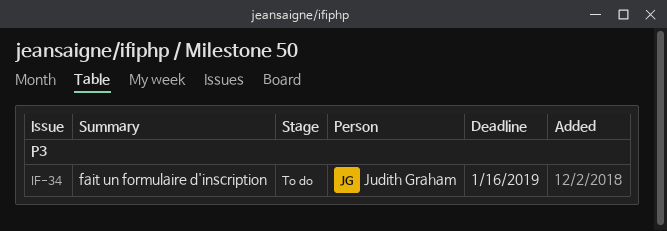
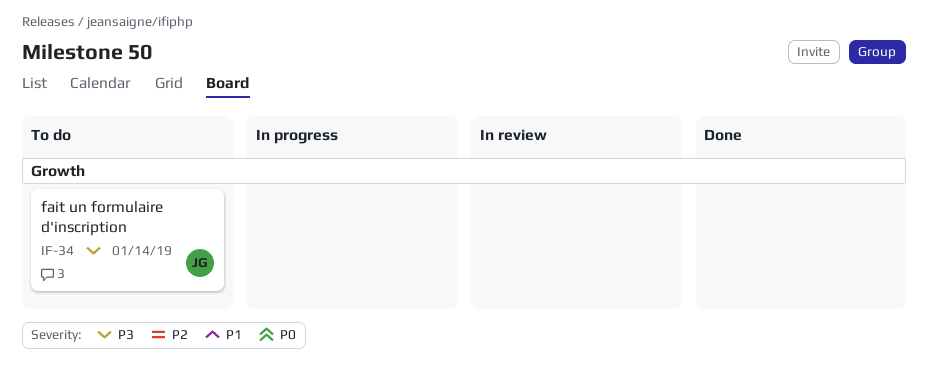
IF-34, due: Jan 16 -> Jan 14

